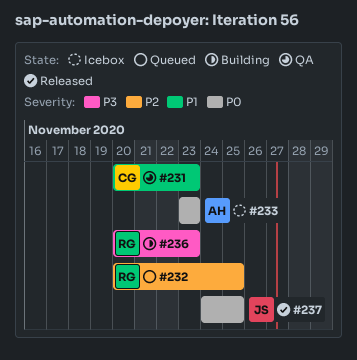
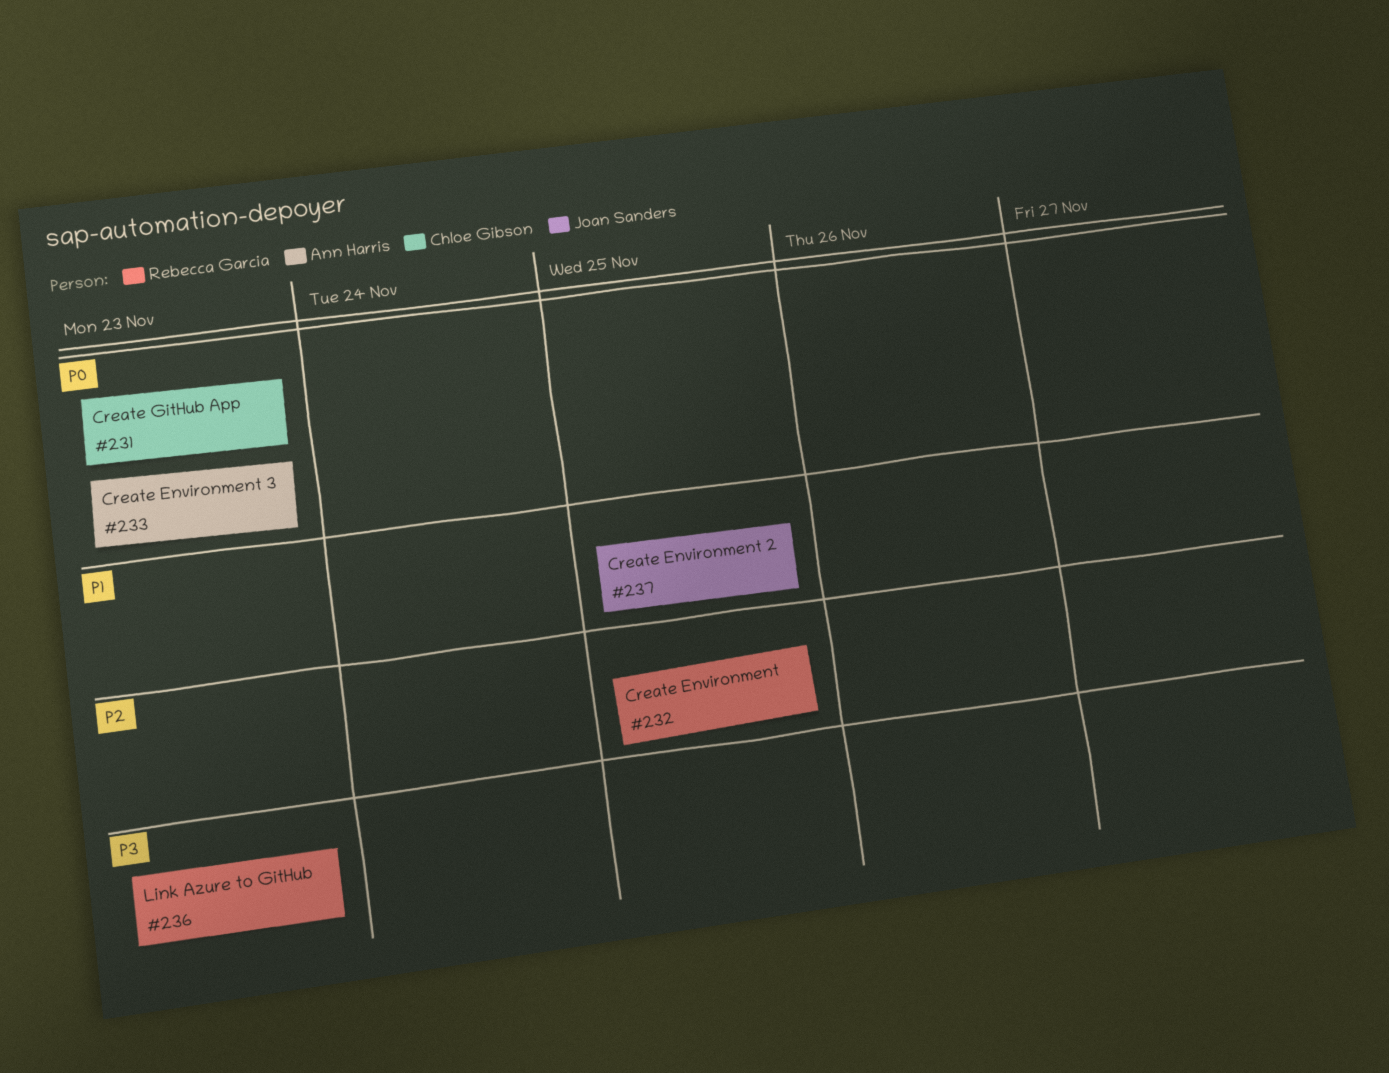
#231, priority: P1 -> P0
#237, priority: P0 -> P1

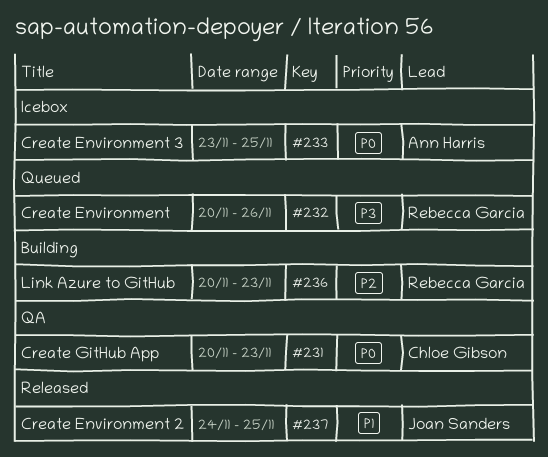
#232, priority: P2 -> P3
#232, due: Nov 25 -> Nov 26
#233, due: Nov 23 -> Nov 25
#236, priority: P3 -> P2

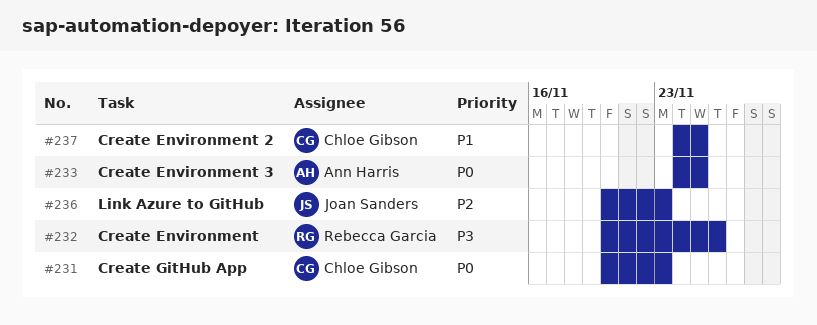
#233, start: Nov 23 -> Nov 24
#236, owner: Rebecca Garcia -> Joan Sanders
#237, owner: Joan Sanders -> Chloe Gibson

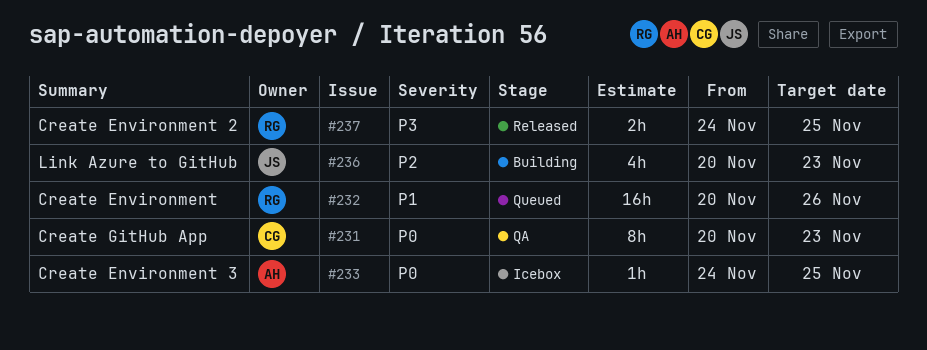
#232, priority: P3 -> P1
#237, owner: Chloe Gibson -> Rebecca Garcia
#237, priority: P1 -> P3

